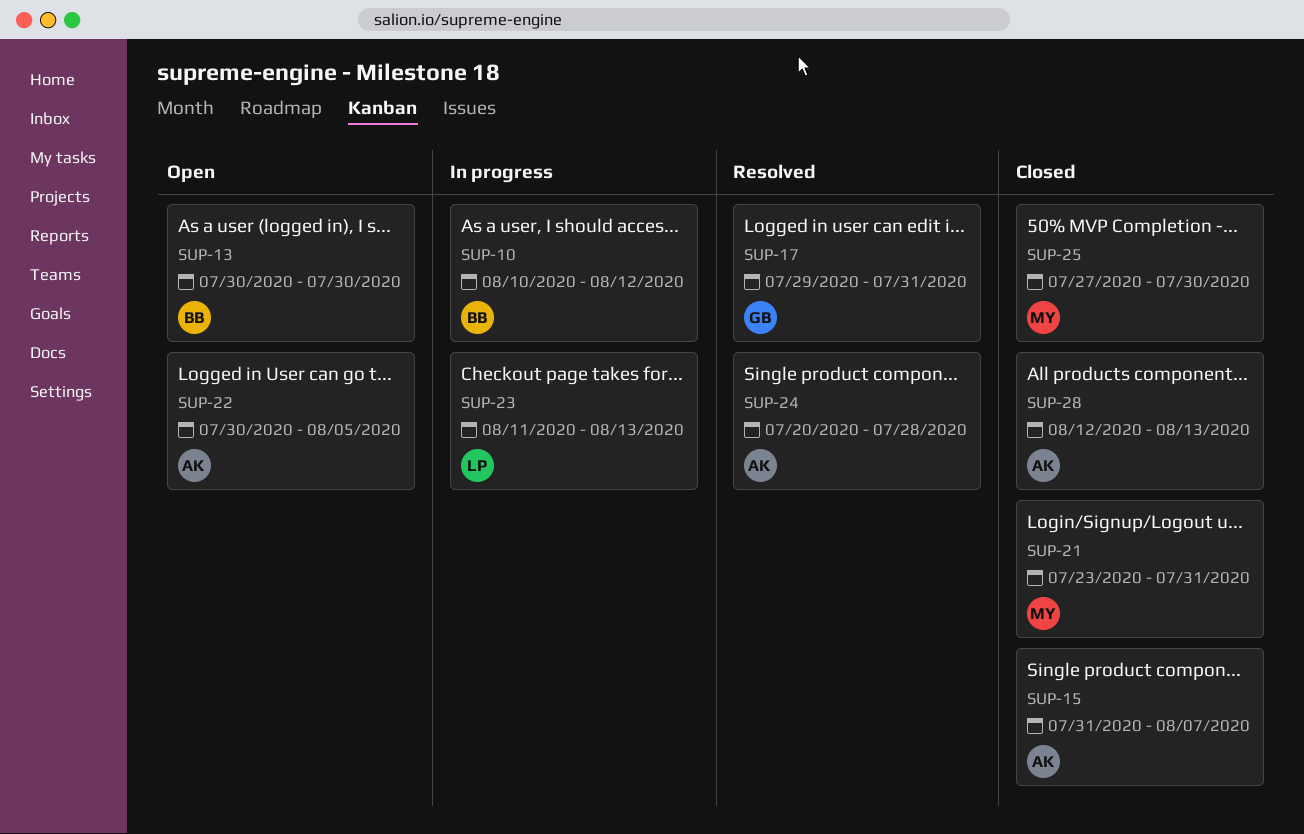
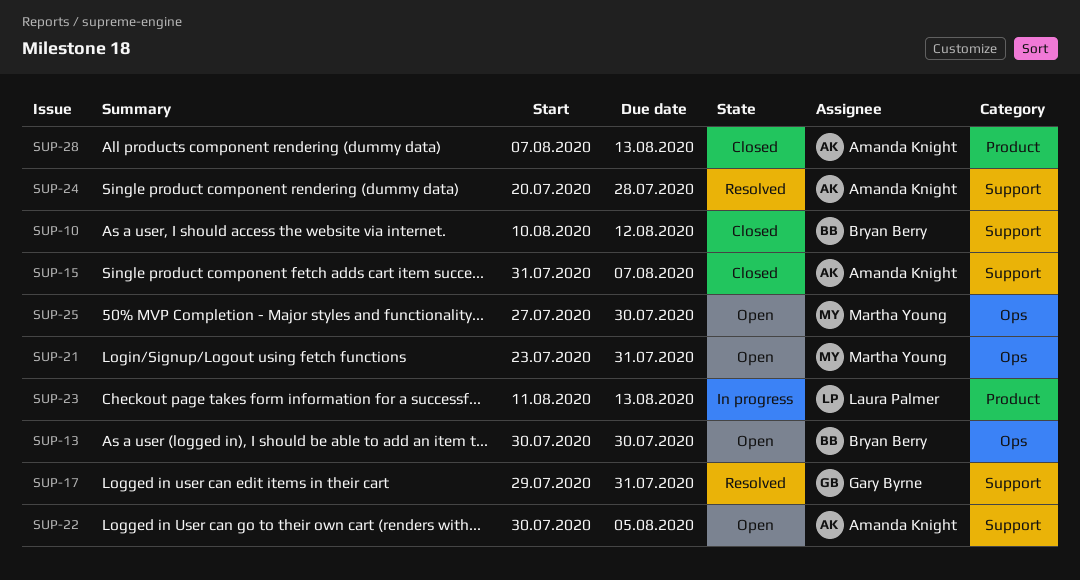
SUP-10, status: In progress -> Closed
SUP-21, status: Closed -> Open
SUP-25, status: Closed -> Open
SUP-28, start: Aug 12 -> Aug 7

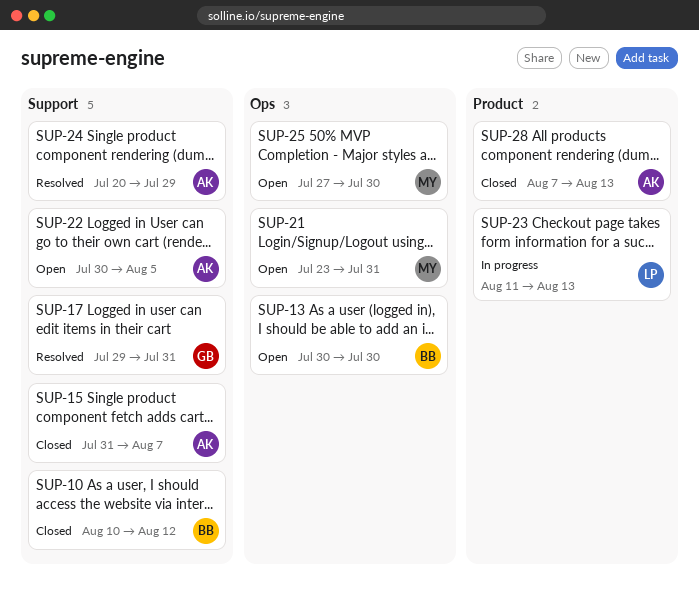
SUP-24, due: Jul 28 -> Jul 29

